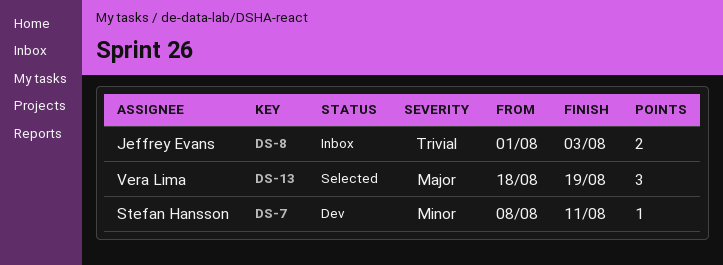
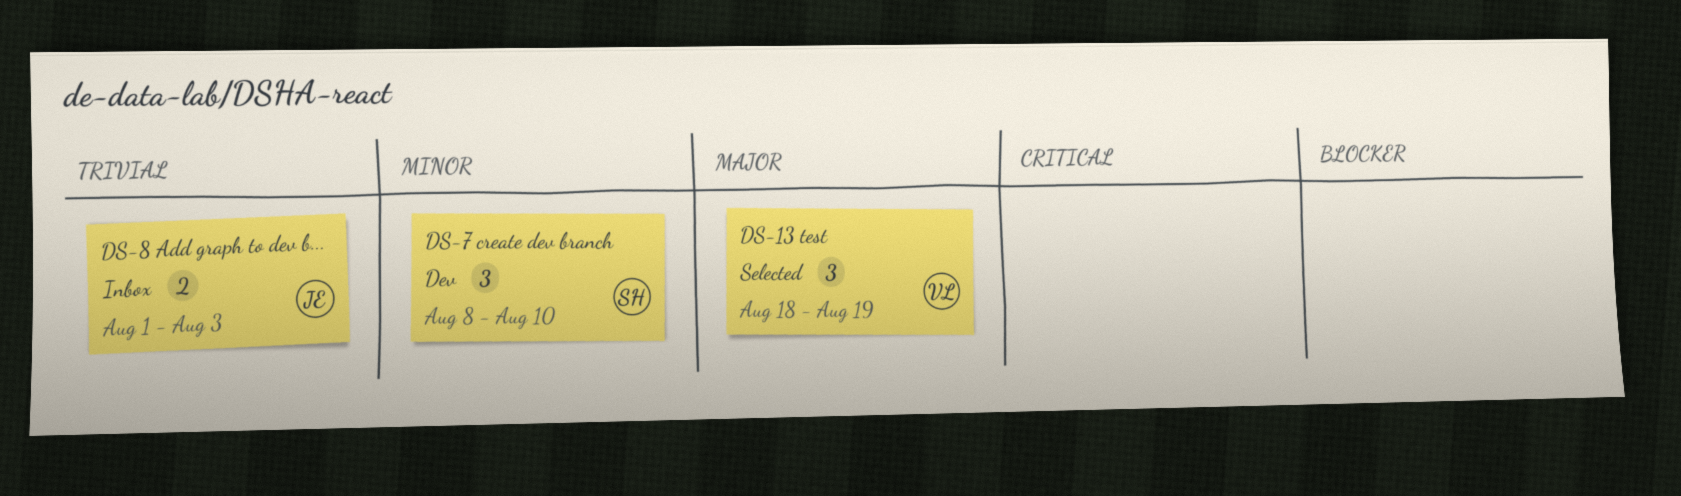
DS-7, estimate: 1 -> 3
DS-7, due: Aug 11 -> Aug 10

